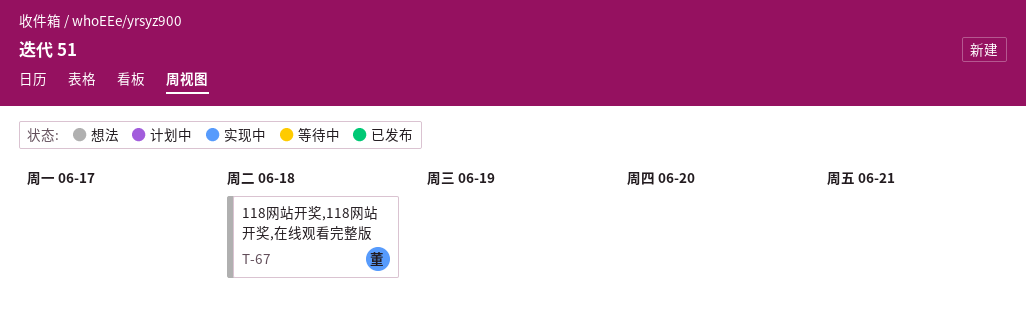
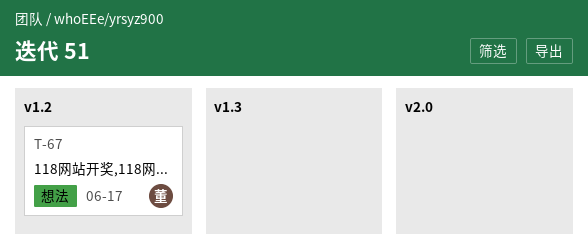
T-67, due: Jun 18 -> Jun 17

